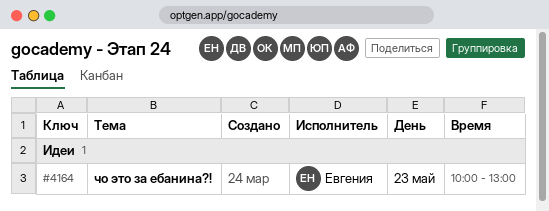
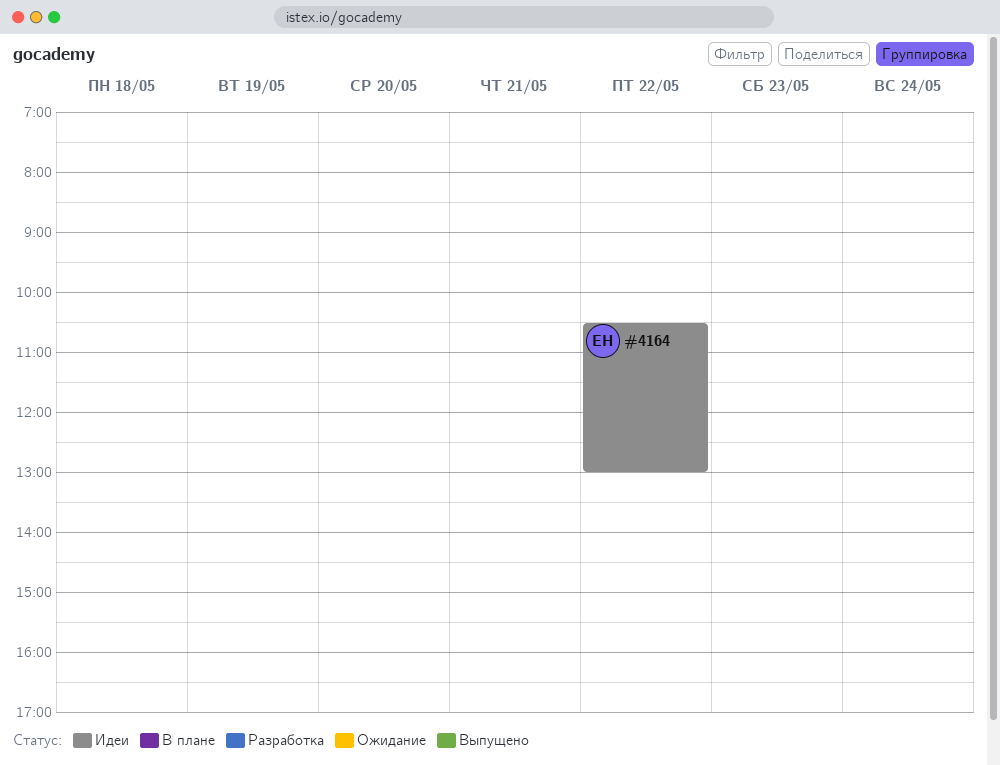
#4164, day: May 23 -> May 22
#4164, begins: 10:00 -> 10:30

